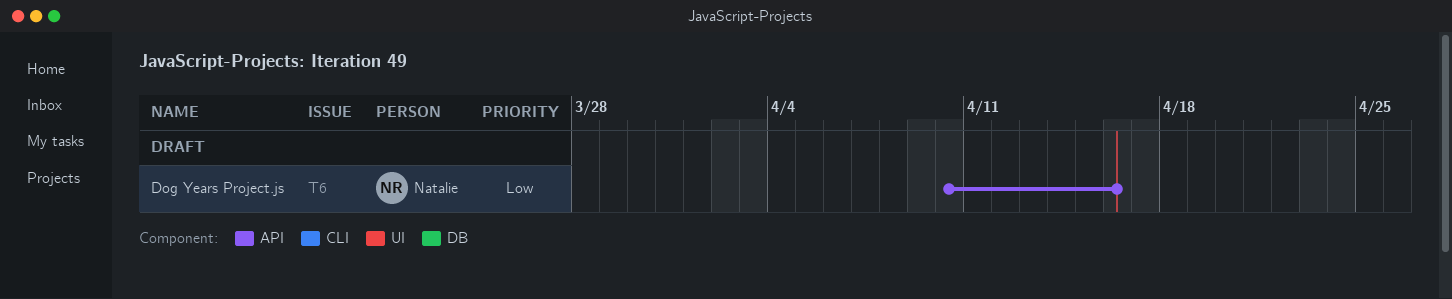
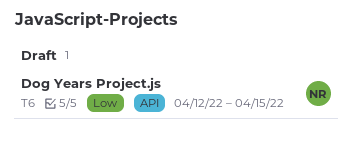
T6, start: Apr 10 -> Apr 12
T6, due: Apr 16 -> Apr 15

